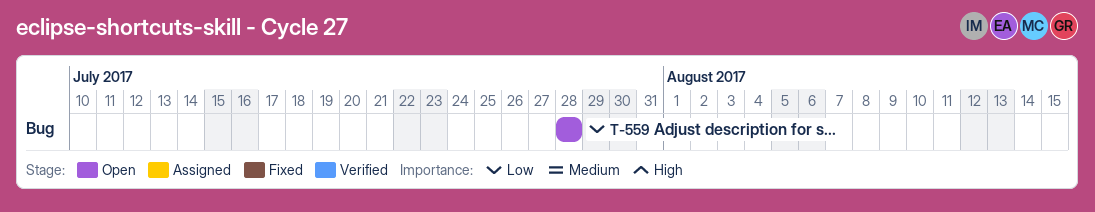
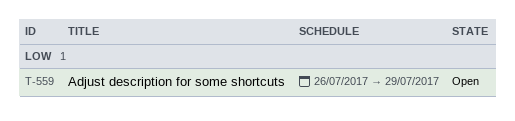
T-559, start: Jul 28 -> Jul 26
T-559, due: Jul 28 -> Jul 29

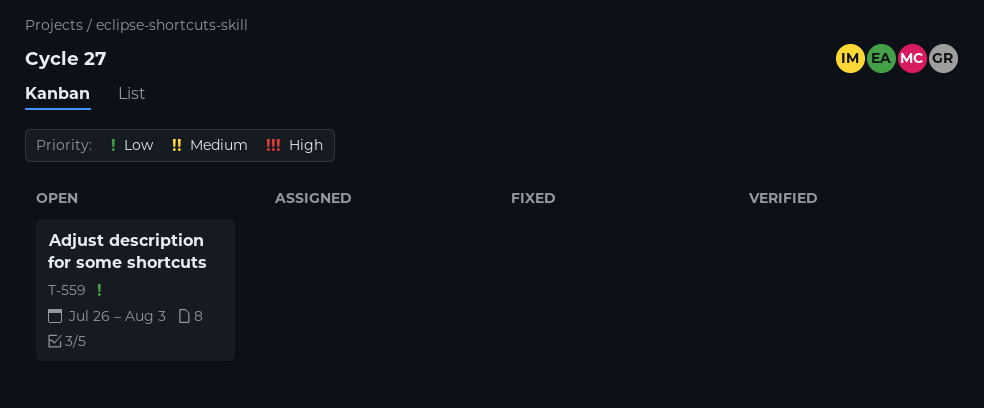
T-559, due: Jul 29 -> Aug 3

